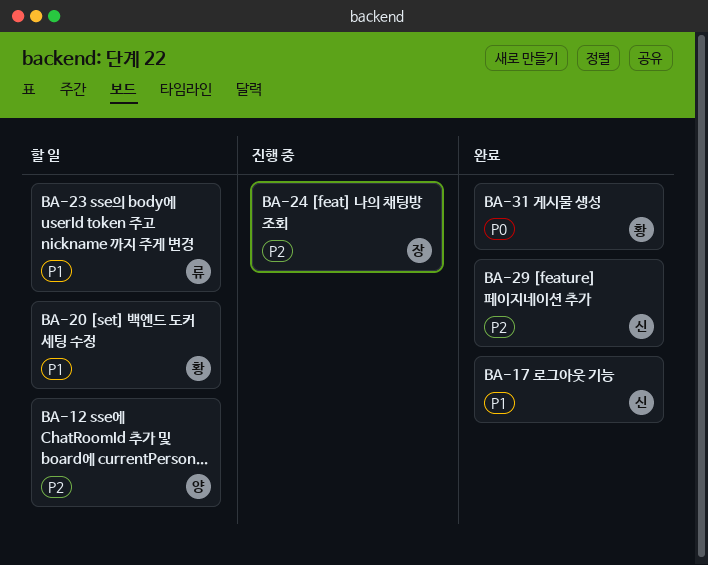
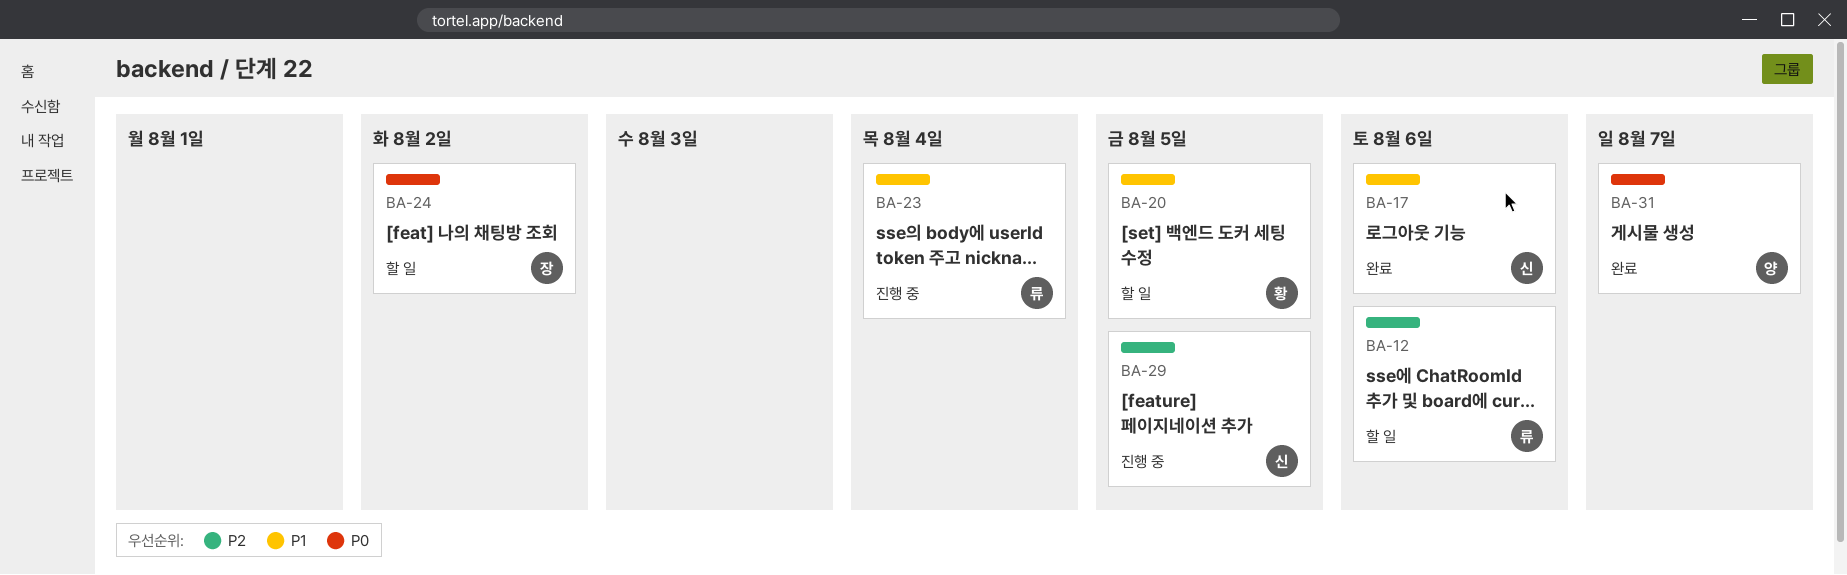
BA-12, owner: 양 -> 류
BA-23, status: 할 일 -> 진행 중
BA-24, status: 진행 중 -> 할 일
BA-24, priority: P2 -> P0
BA-29, status: 완료 -> 진행 중
BA-31, owner: 황 -> 양

